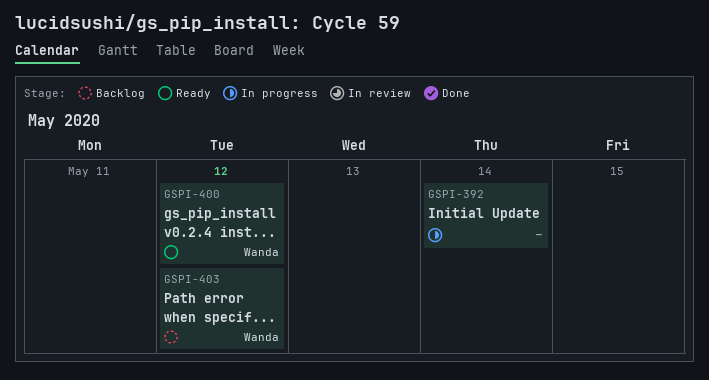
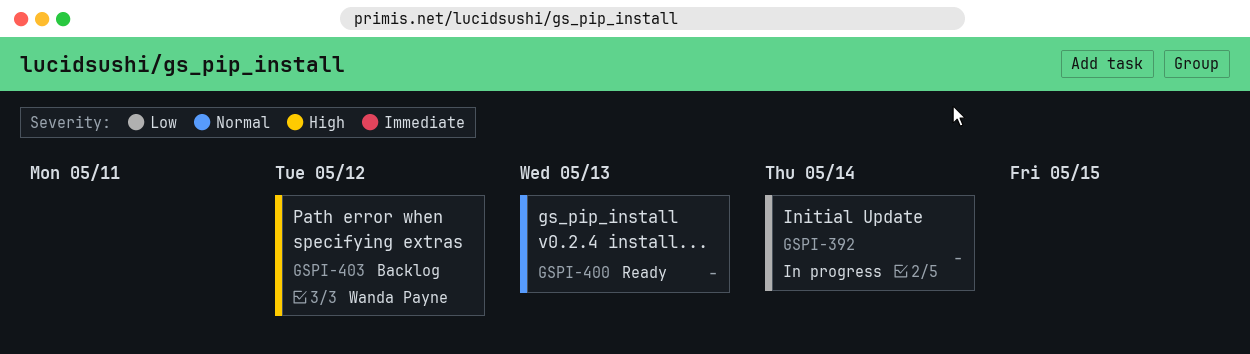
GSPI-400, owner: Wanda Payne -> none
GSPI-400, due: May 12 -> May 13

